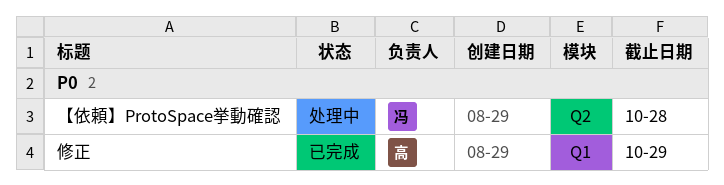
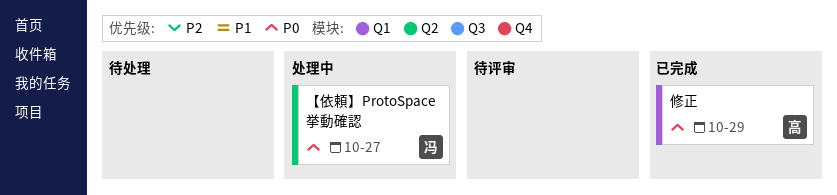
【依頼】ProtoSpace挙動確認, due: Oct 28 -> Oct 27

